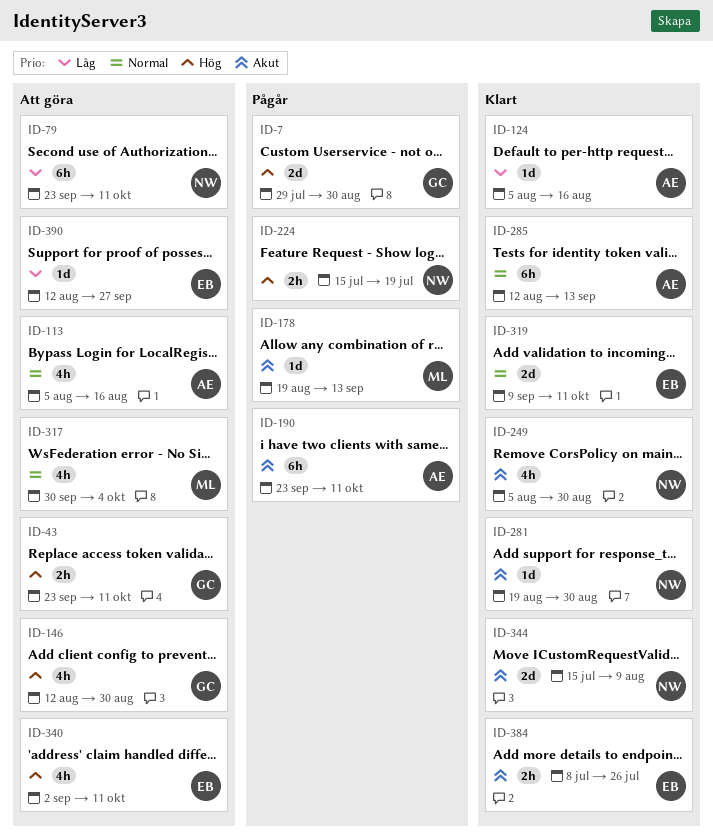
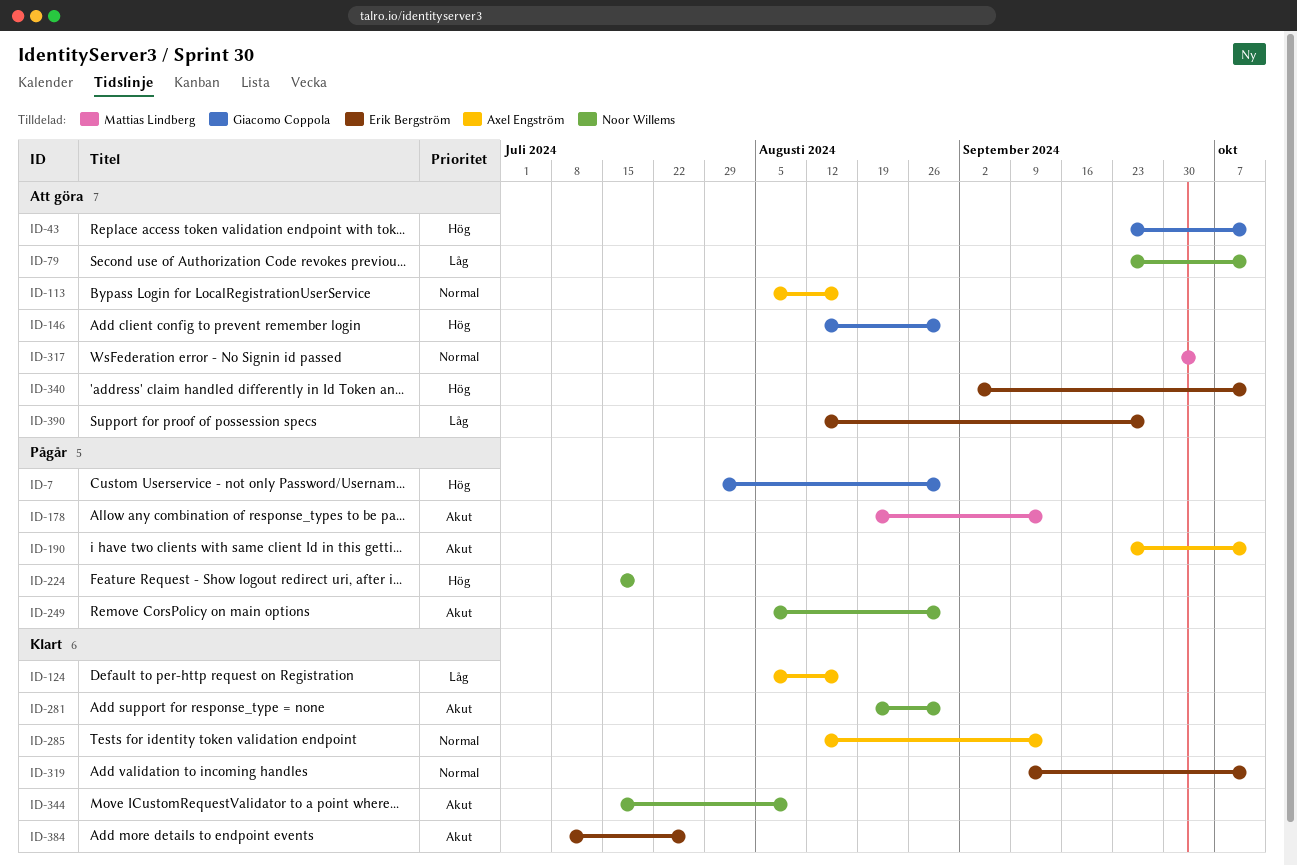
ID-249, status: Klart -> Pågår

